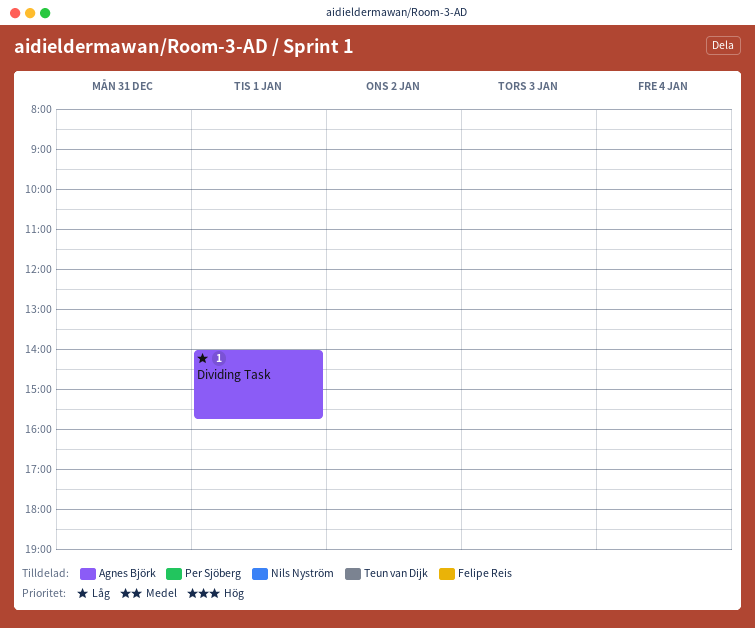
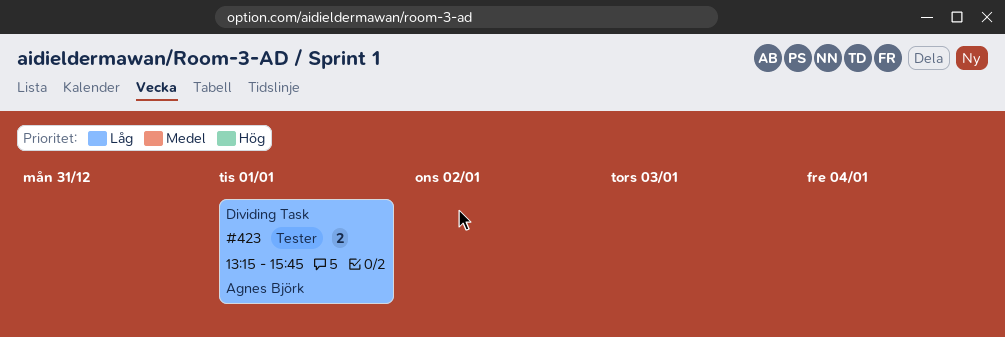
Dividing Task, estimate: 1 -> 2
Dividing Task, begins: 14:00 -> 13:15

